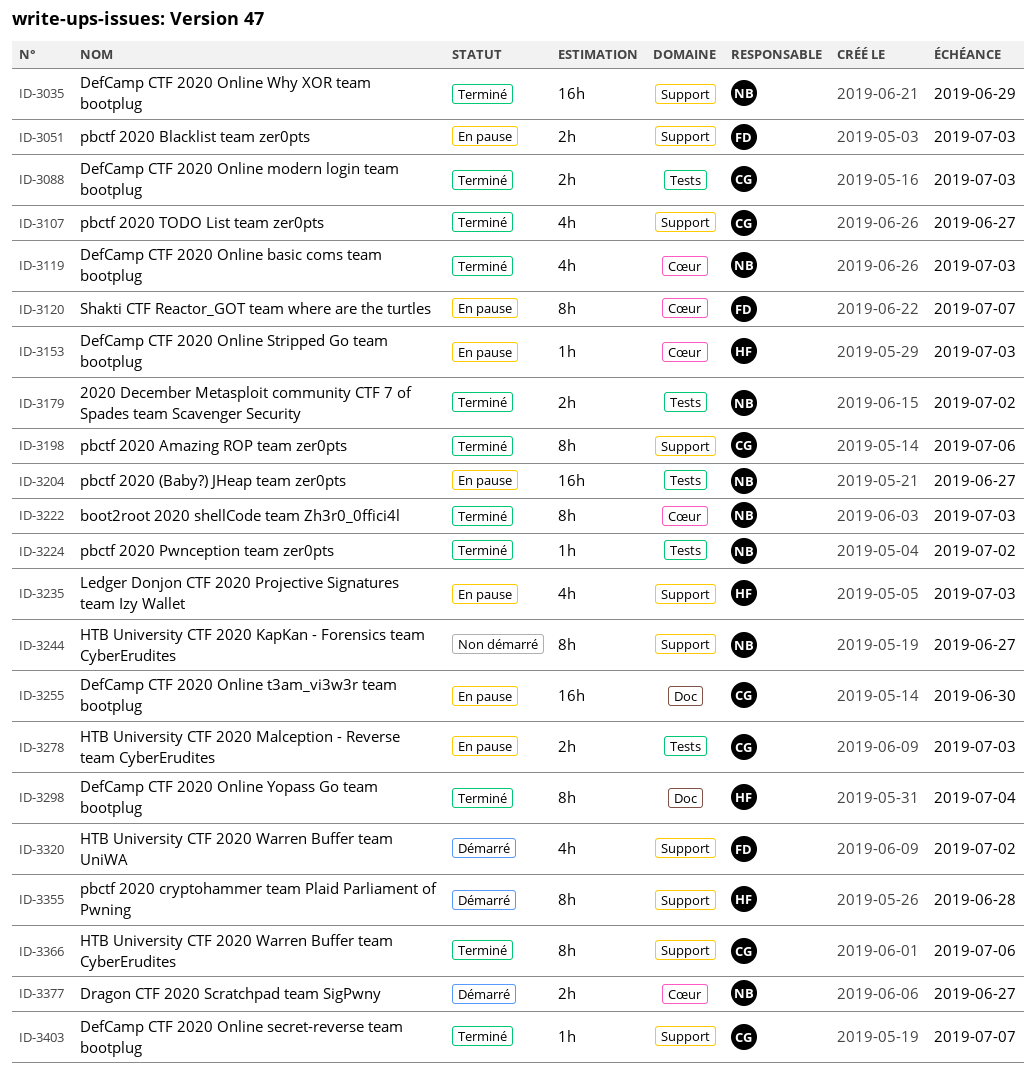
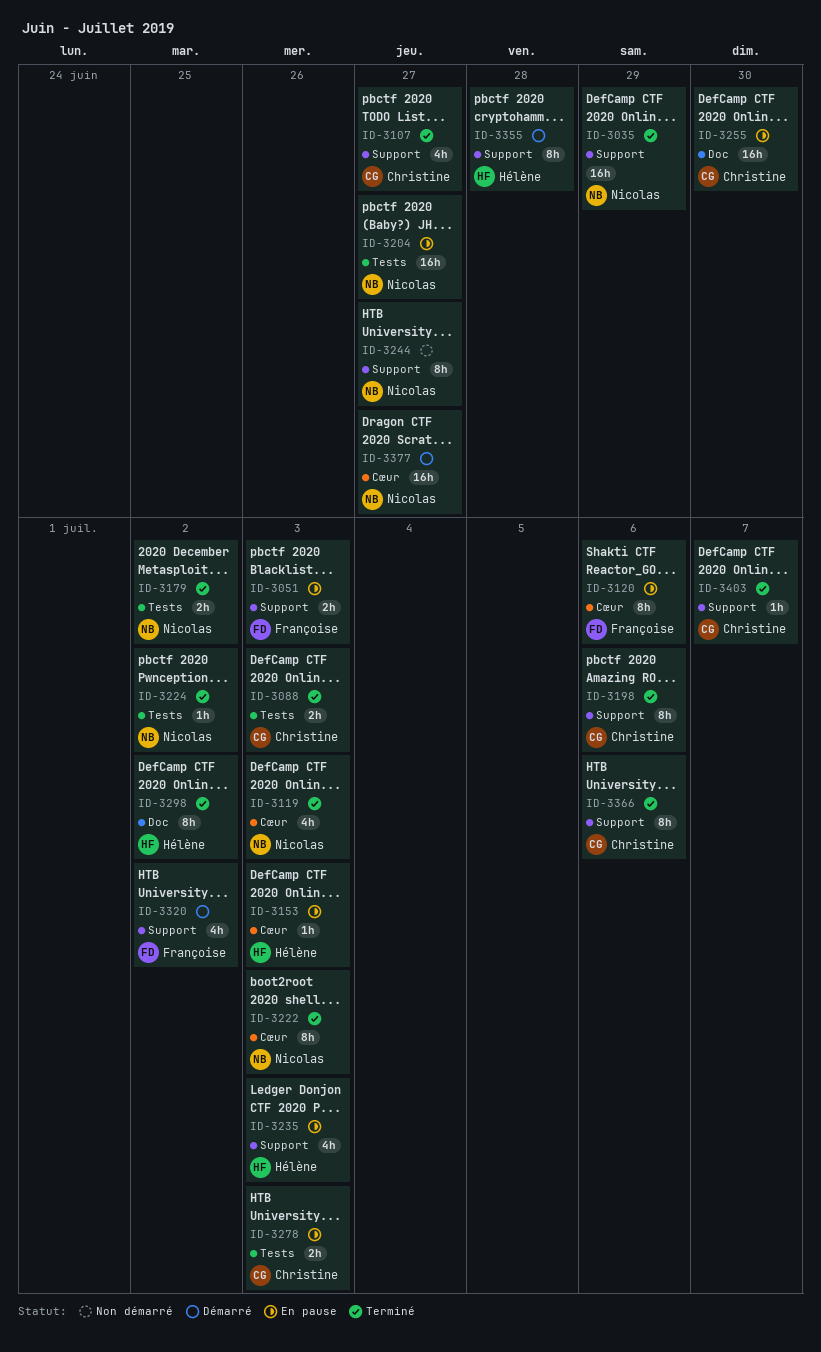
ID-3120, due: Jul 7 -> Jul 6
ID-3298, due: Jul 4 -> Jul 2
ID-3377, estimate: 2h -> 16h

